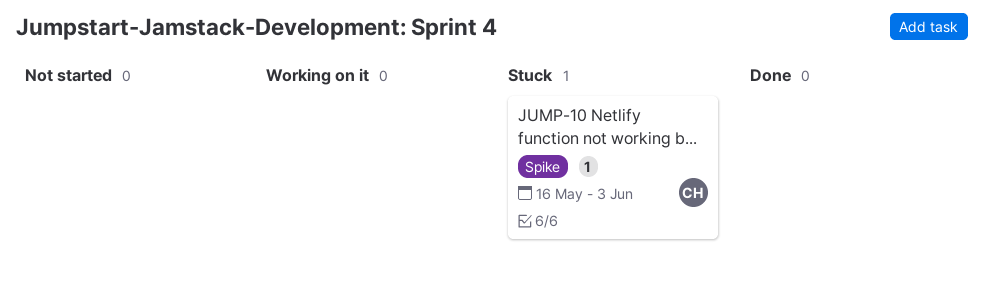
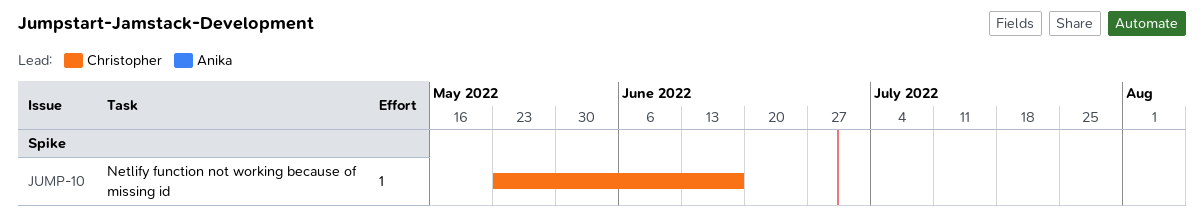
JUMP-10, start: May 16 -> May 23
JUMP-10, due: Jun 3 -> Jun 17

